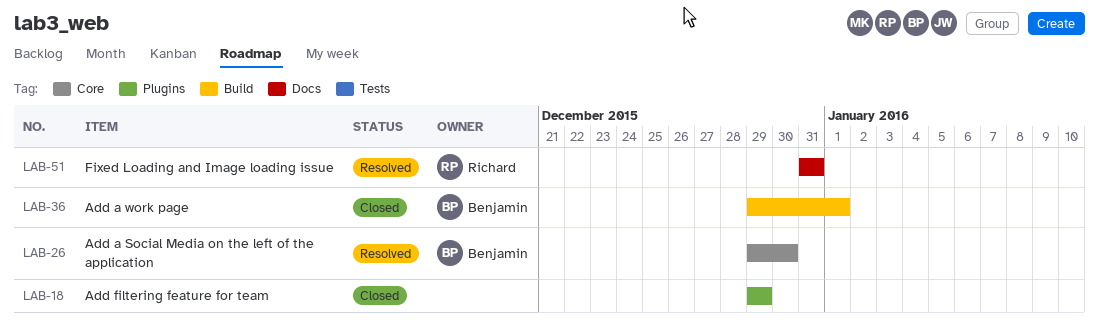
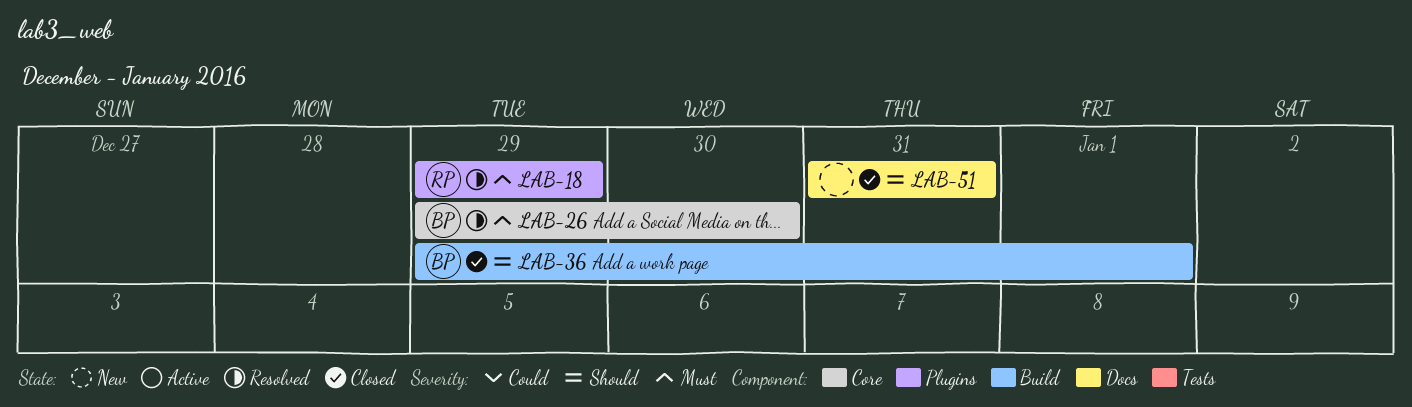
LAB-18, status: Closed -> Resolved
LAB-18, owner: none -> Richard
LAB-51, status: Resolved -> Closed
LAB-51, owner: Richard -> none

